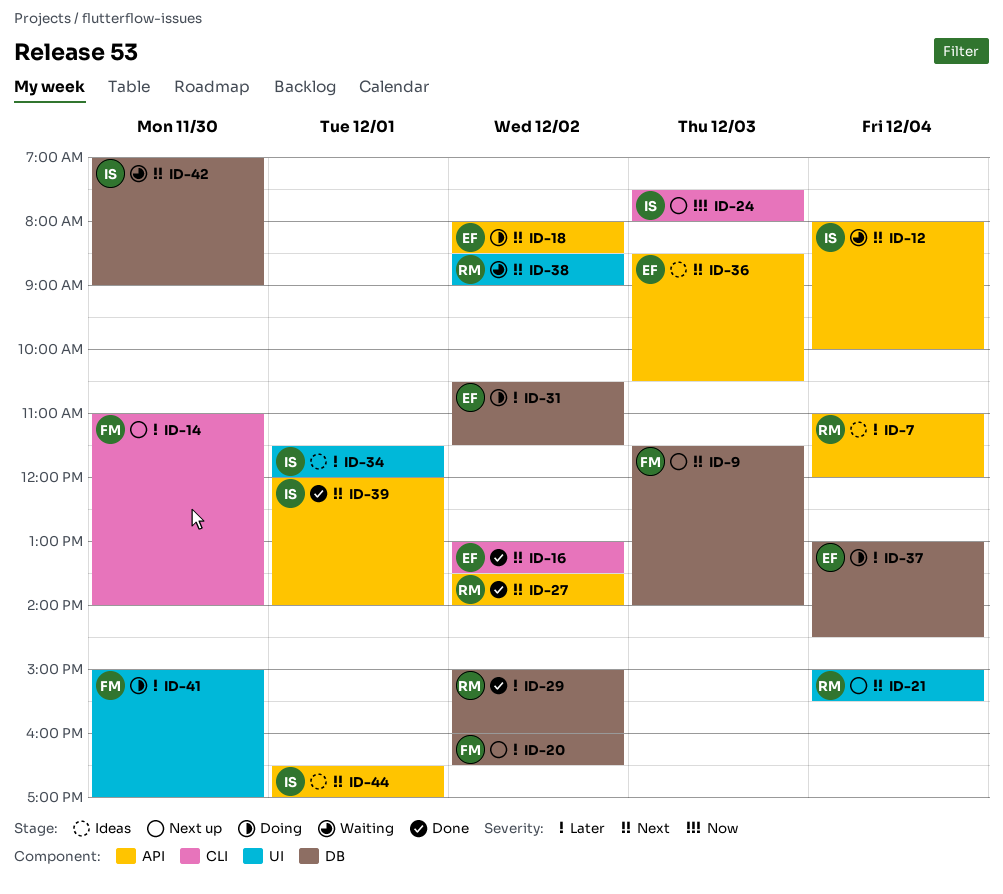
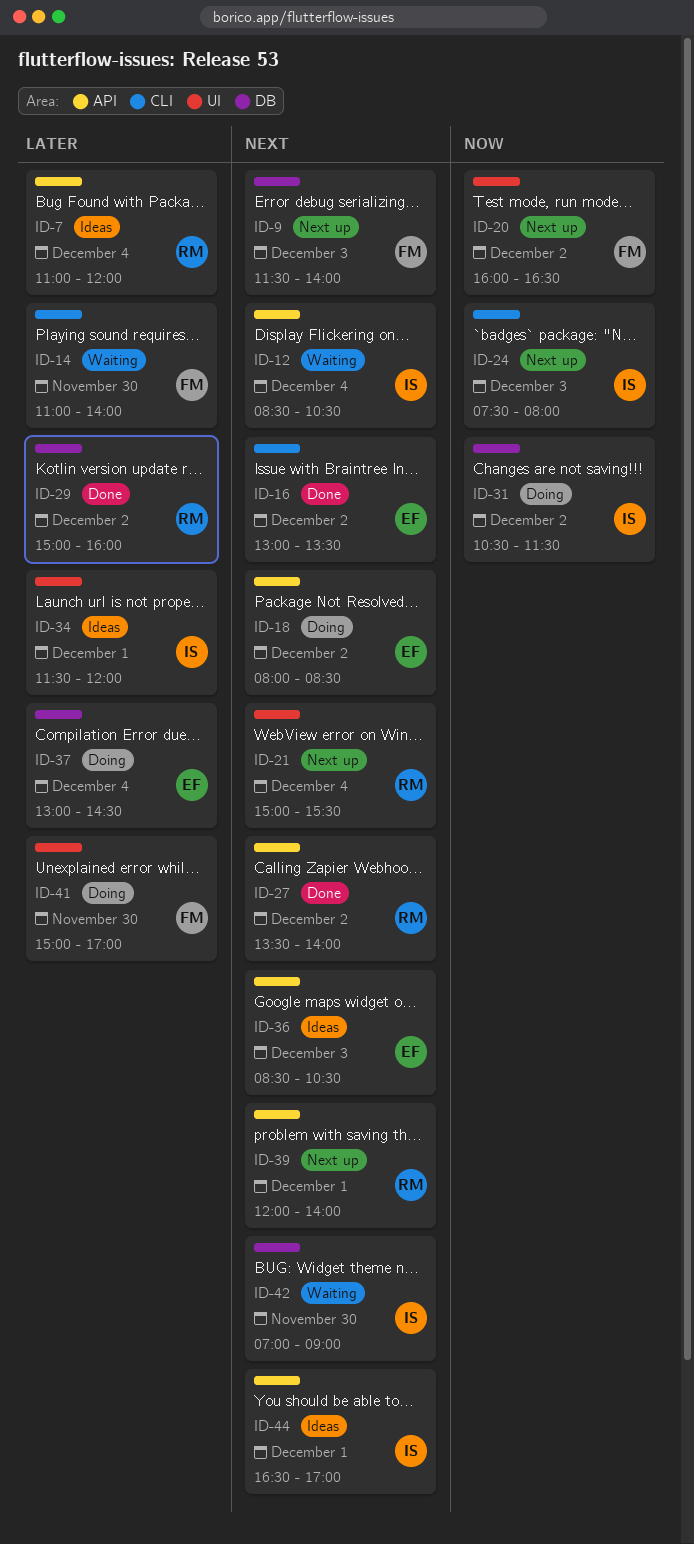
ID-12, begins: 08:00 -> 08:30
ID-12, ends: 10:00 -> 10:30
ID-14, status: Next up -> Waiting
ID-20, priority: Later -> Now
ID-20, label: DB -> UI
ID-31, owner: EF -> IS
ID-31, priority: Later -> Now
ID-38: present -> none
ID-39, status: Done -> Next up
ID-39, owner: IS -> RM

